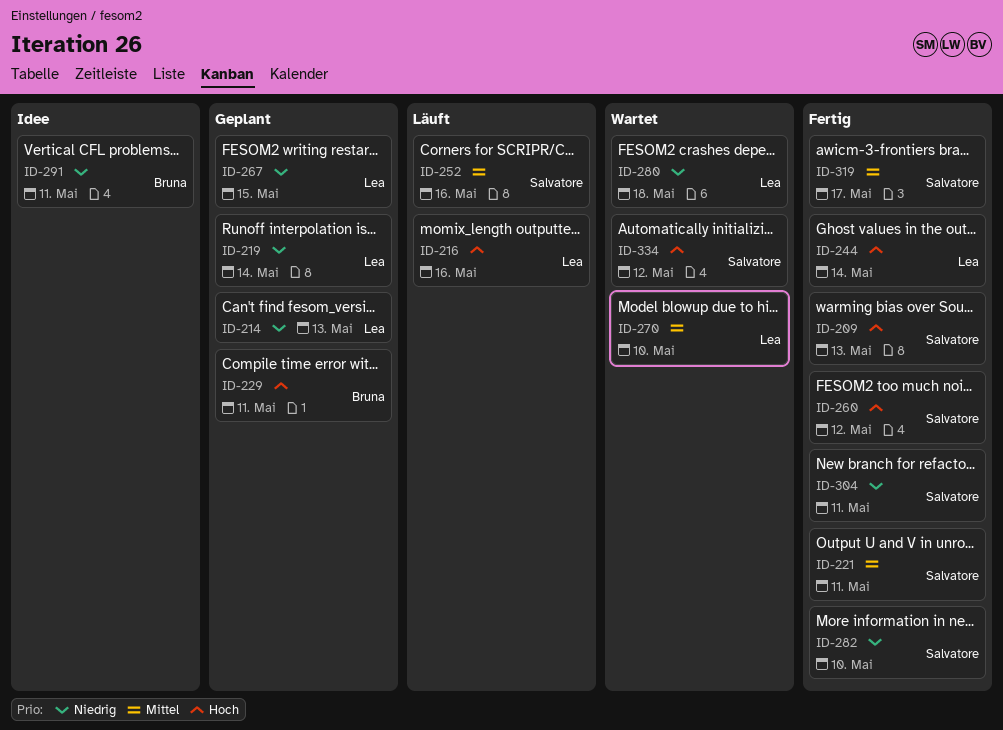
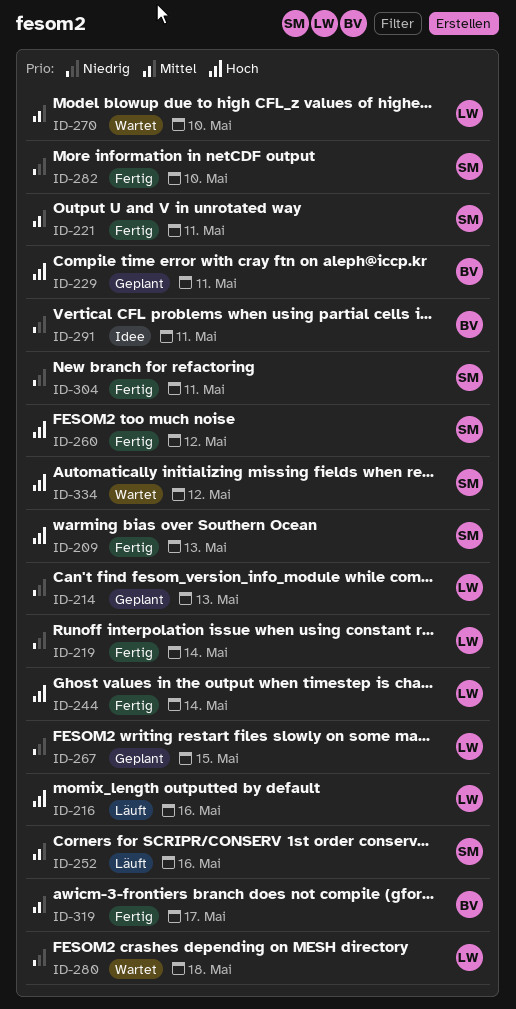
ID-219, status: Geplant -> Fertig
ID-319, owner: Salvatore -> Bruna

